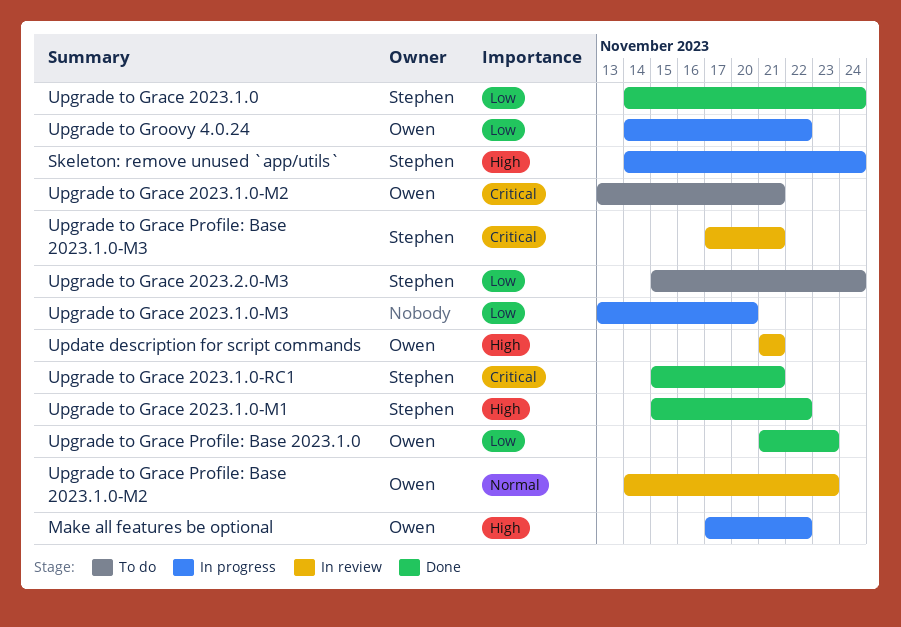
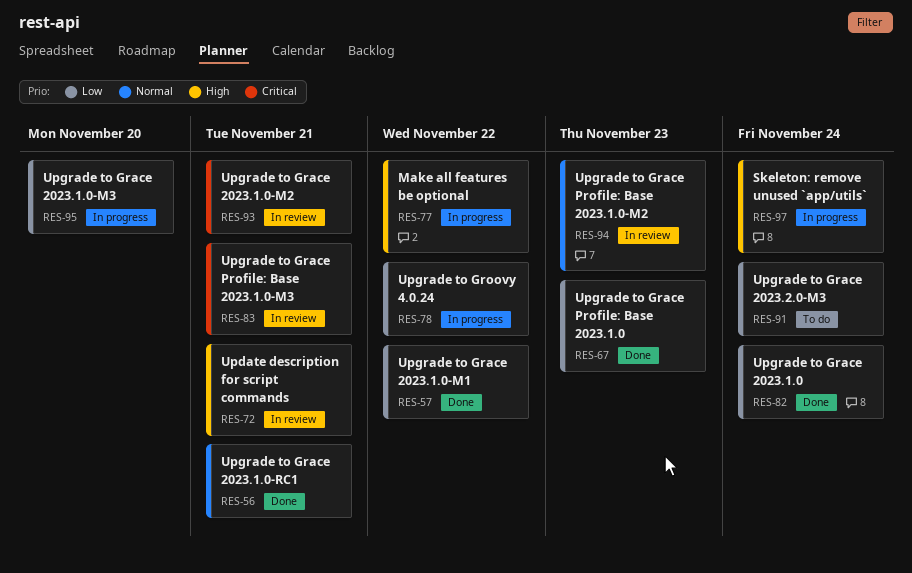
Upgrade to Grace 2023.1.0-M1, priority: High -> Low
Upgrade to Grace 2023.1.0-M2, status: To do -> In review
Upgrade to Grace 2023.1.0-RC1, priority: Critical -> Normal

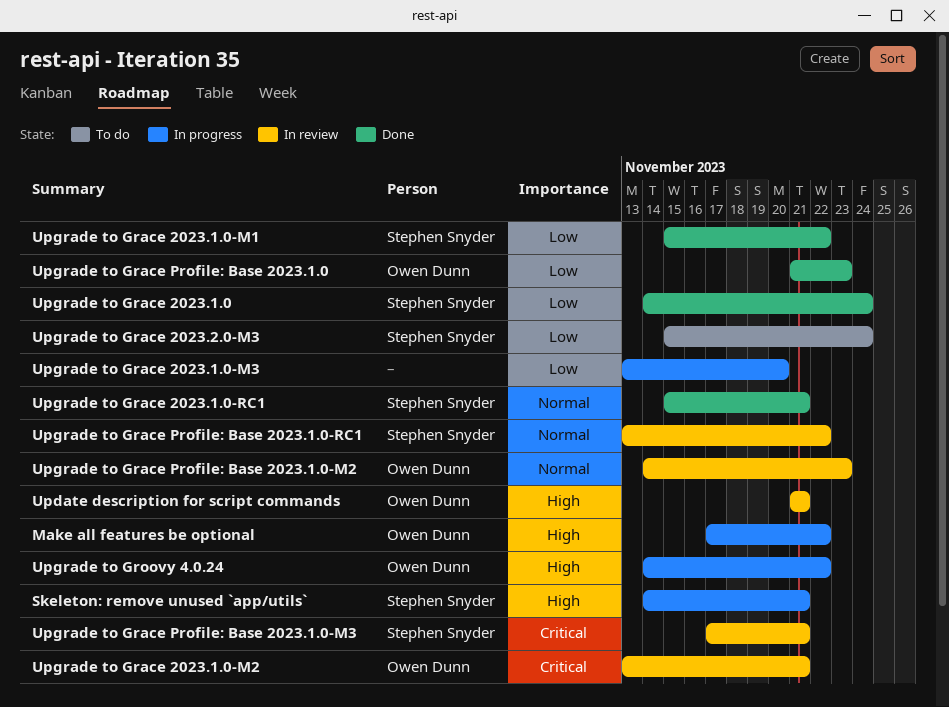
Skeleton: remove unused `app/utils`, due: Nov 24 -> Nov 21
Upgrade to Grace Profile: Base 2023.1.0-RC1: none -> present
Upgrade to Groovy 4.0.24, priority: Low -> High

